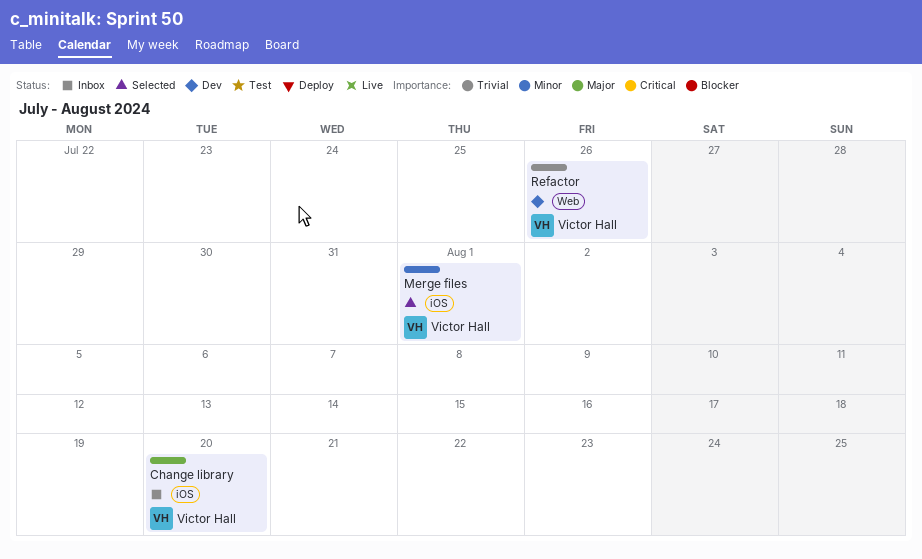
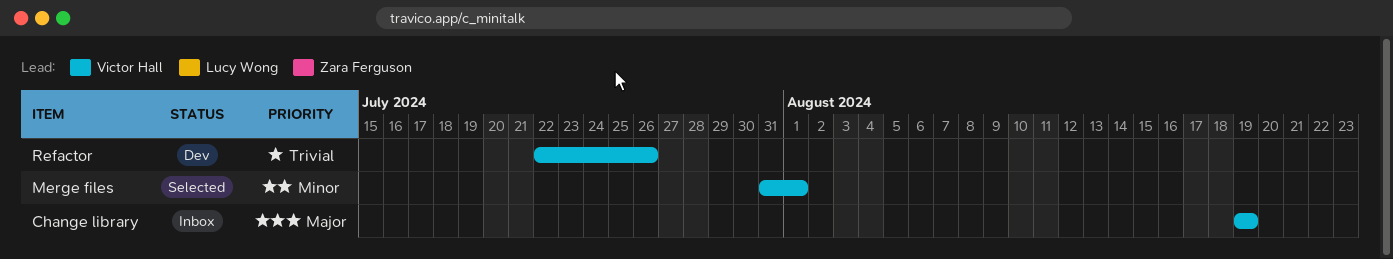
Change library, due: Aug 20 -> Aug 19

